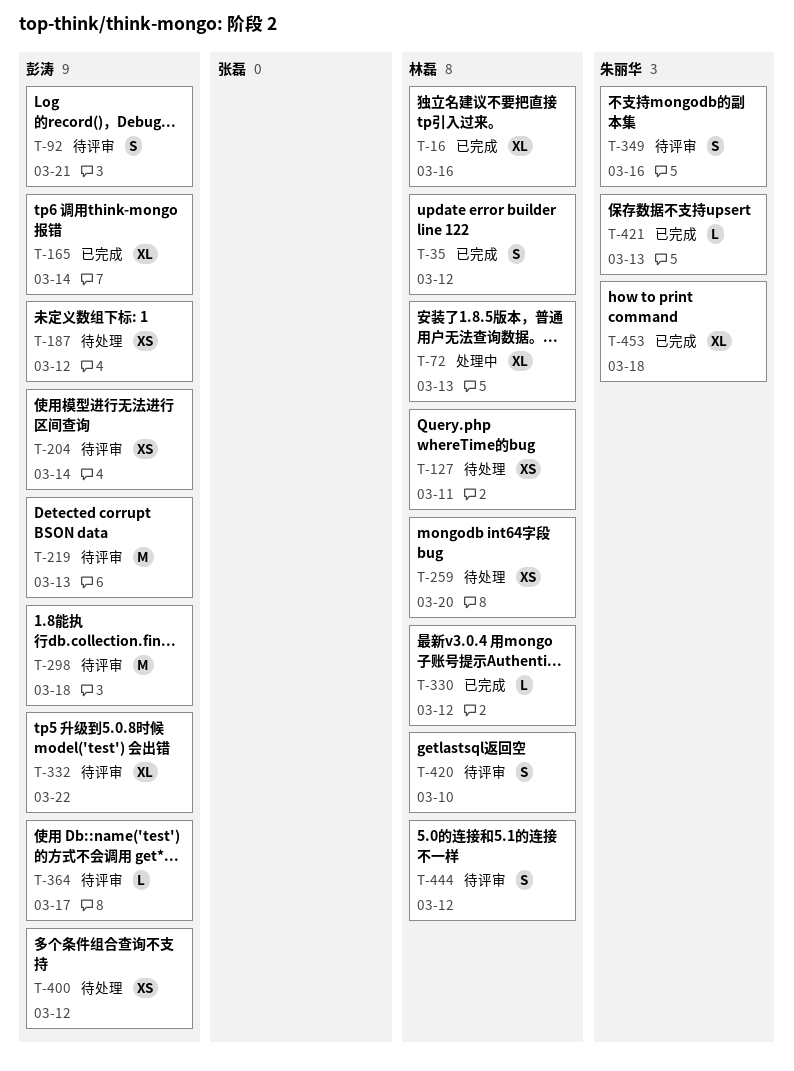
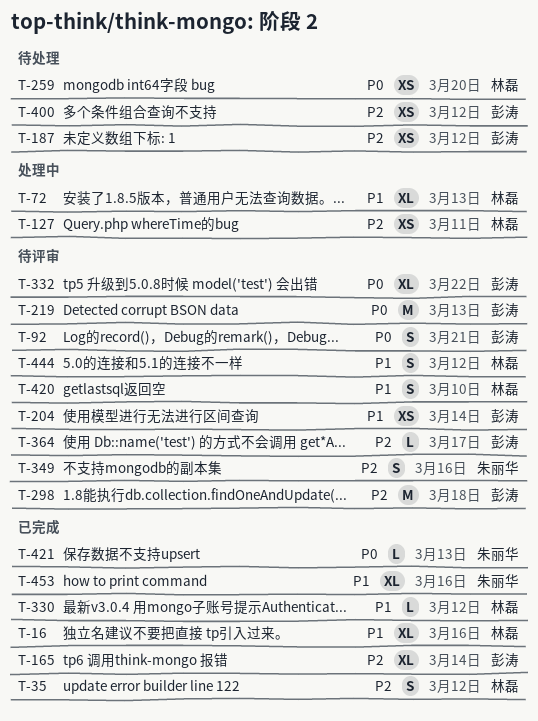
T-127, status: 待处理 -> 处理中
T-453, due: Mar 18 -> Mar 16

